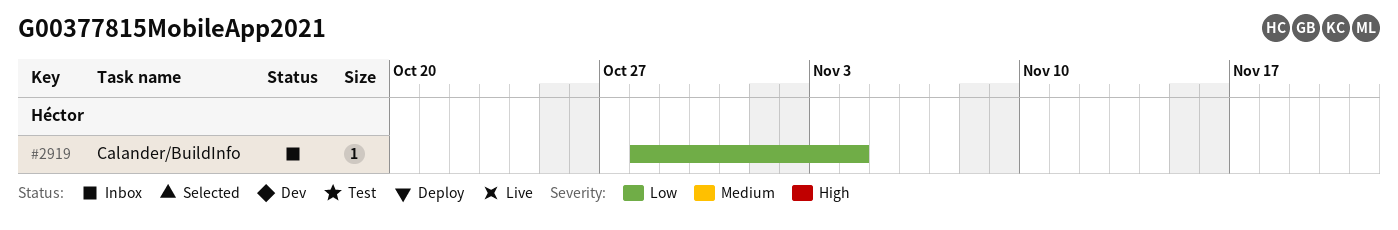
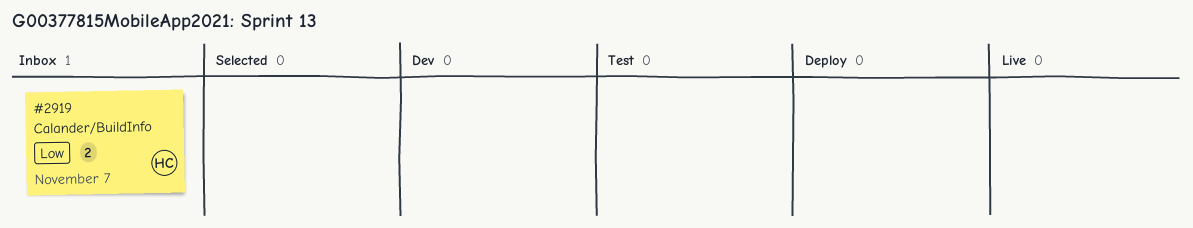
#2919, estimate: 1 -> 2
#2919, due: Nov 4 -> Nov 7

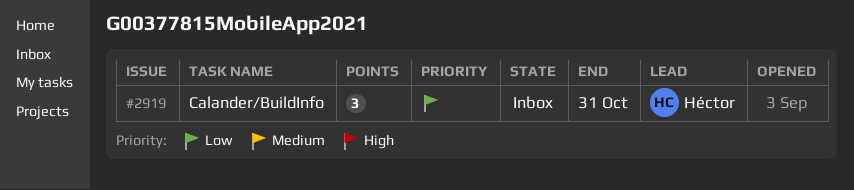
#2919, estimate: 2 -> 3
#2919, due: Nov 7 -> Oct 31

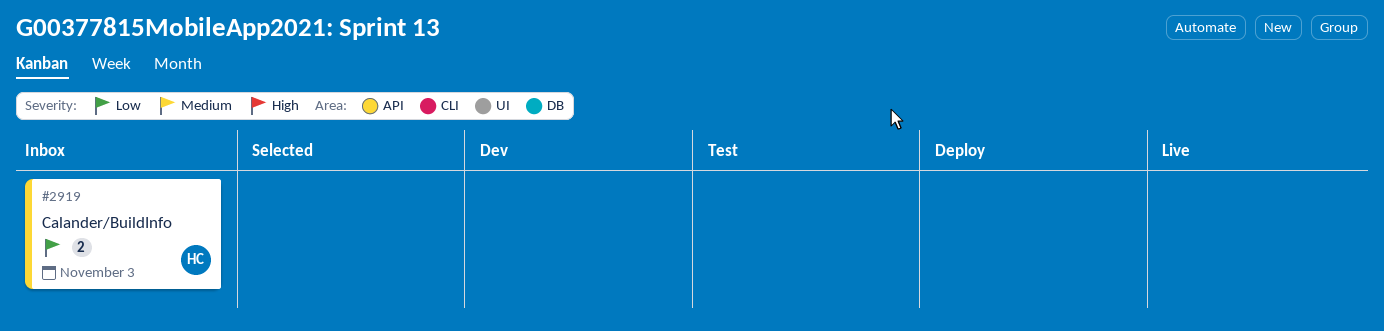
#2919, estimate: 3 -> 2
#2919, due: Oct 31 -> Nov 3

